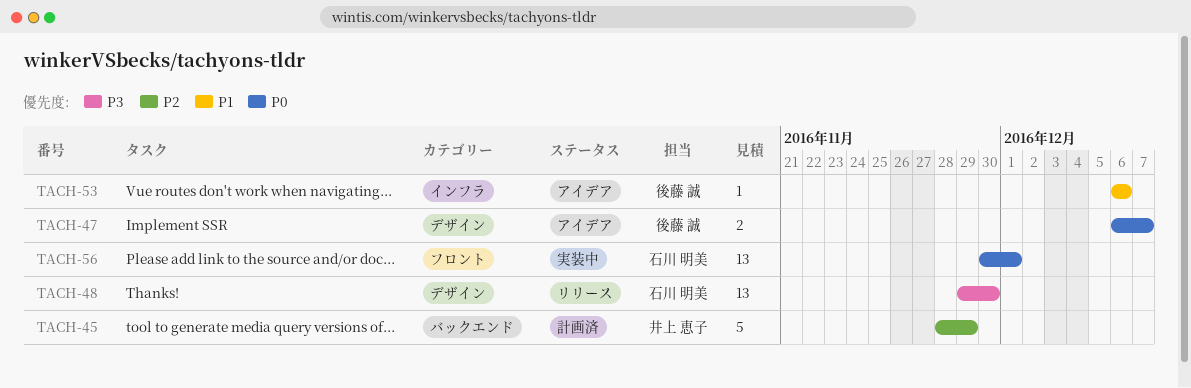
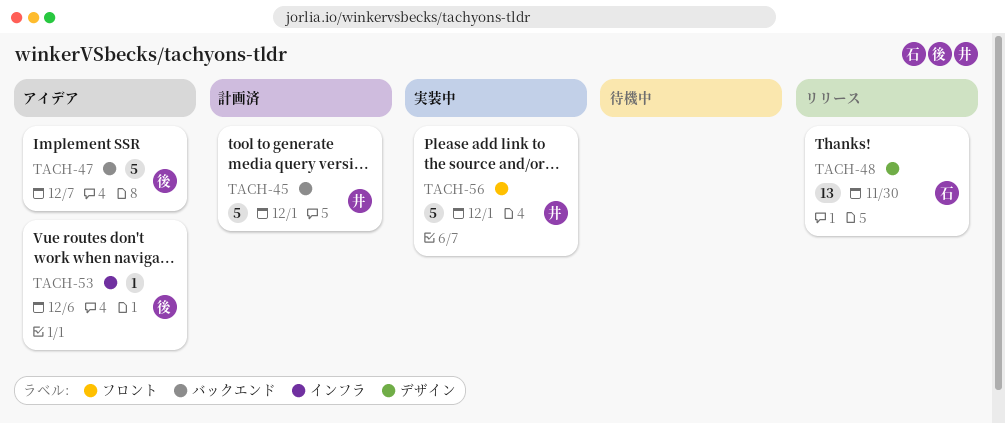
TACH-45, due: Nov 29 -> Dec 1
TACH-47, label: デザイン -> バックエンド
TACH-47, estimate: 2 -> 5
TACH-56, owner: 石川 明美 -> 井上 恵子
TACH-56, estimate: 13 -> 5

